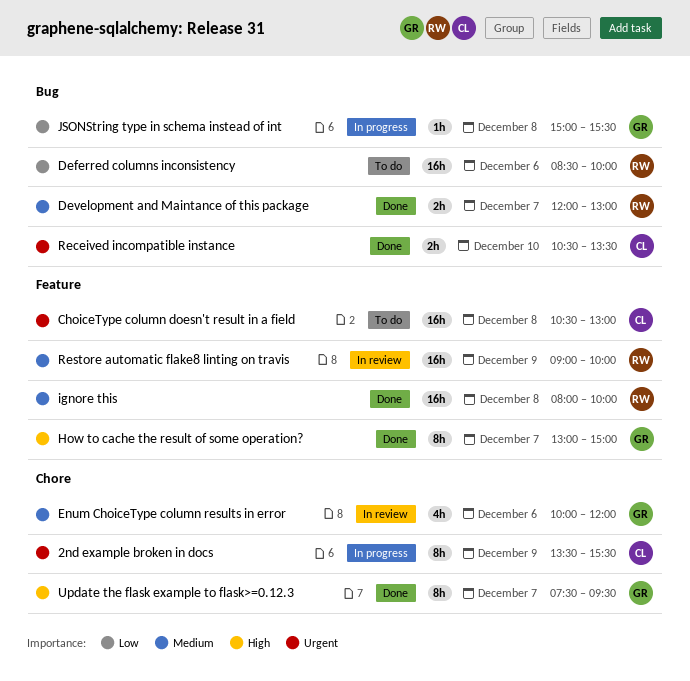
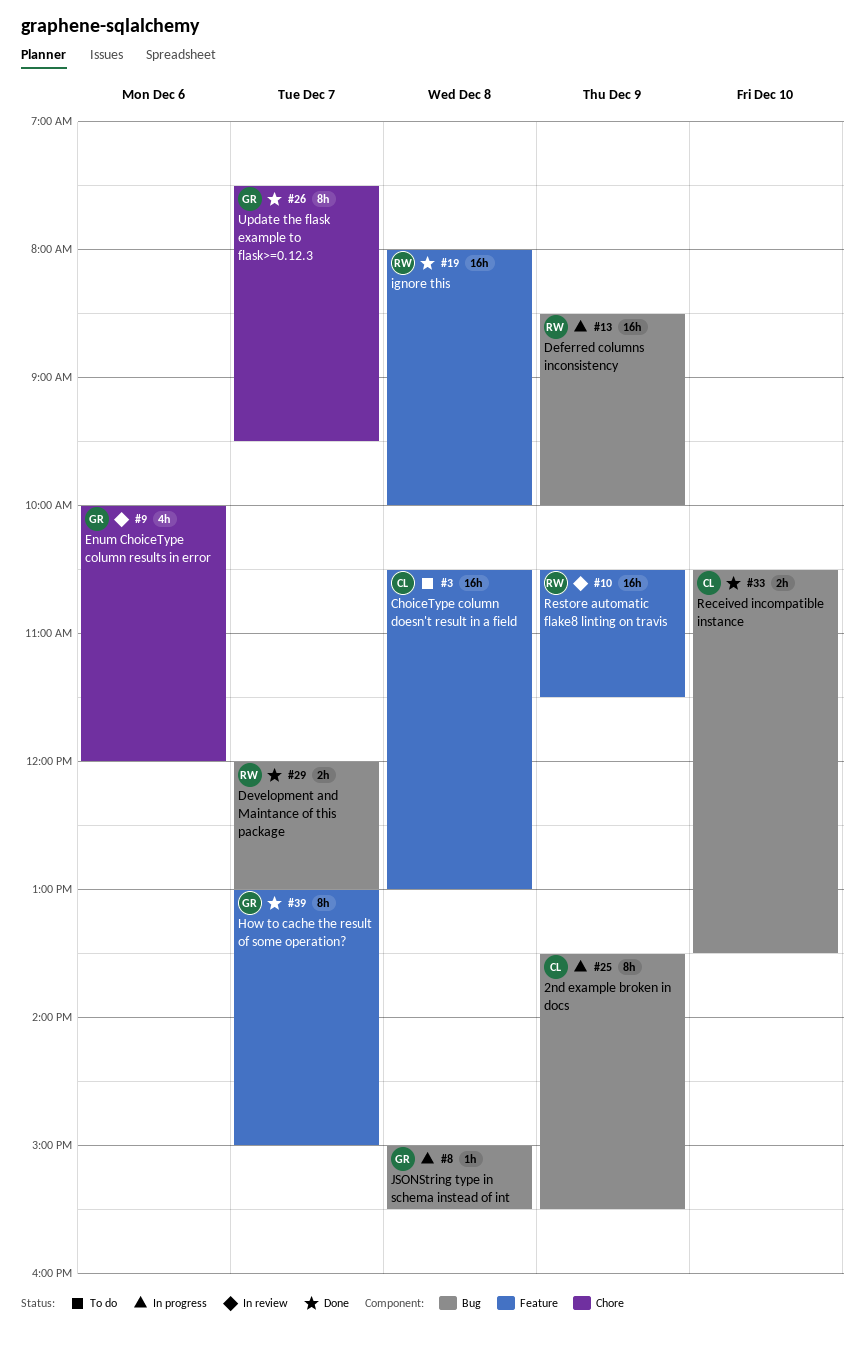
2nd example broken in docs, label: Chore -> Bug
Deferred columns inconsistency, status: To do -> In progress
Deferred columns inconsistency, day: Dec 6 -> Dec 9
Restore automatic flake8 linting on travis, begins: 09:00 -> 10:30
Restore automatic flake8 linting on travis, ends: 10:00 -> 11:30

